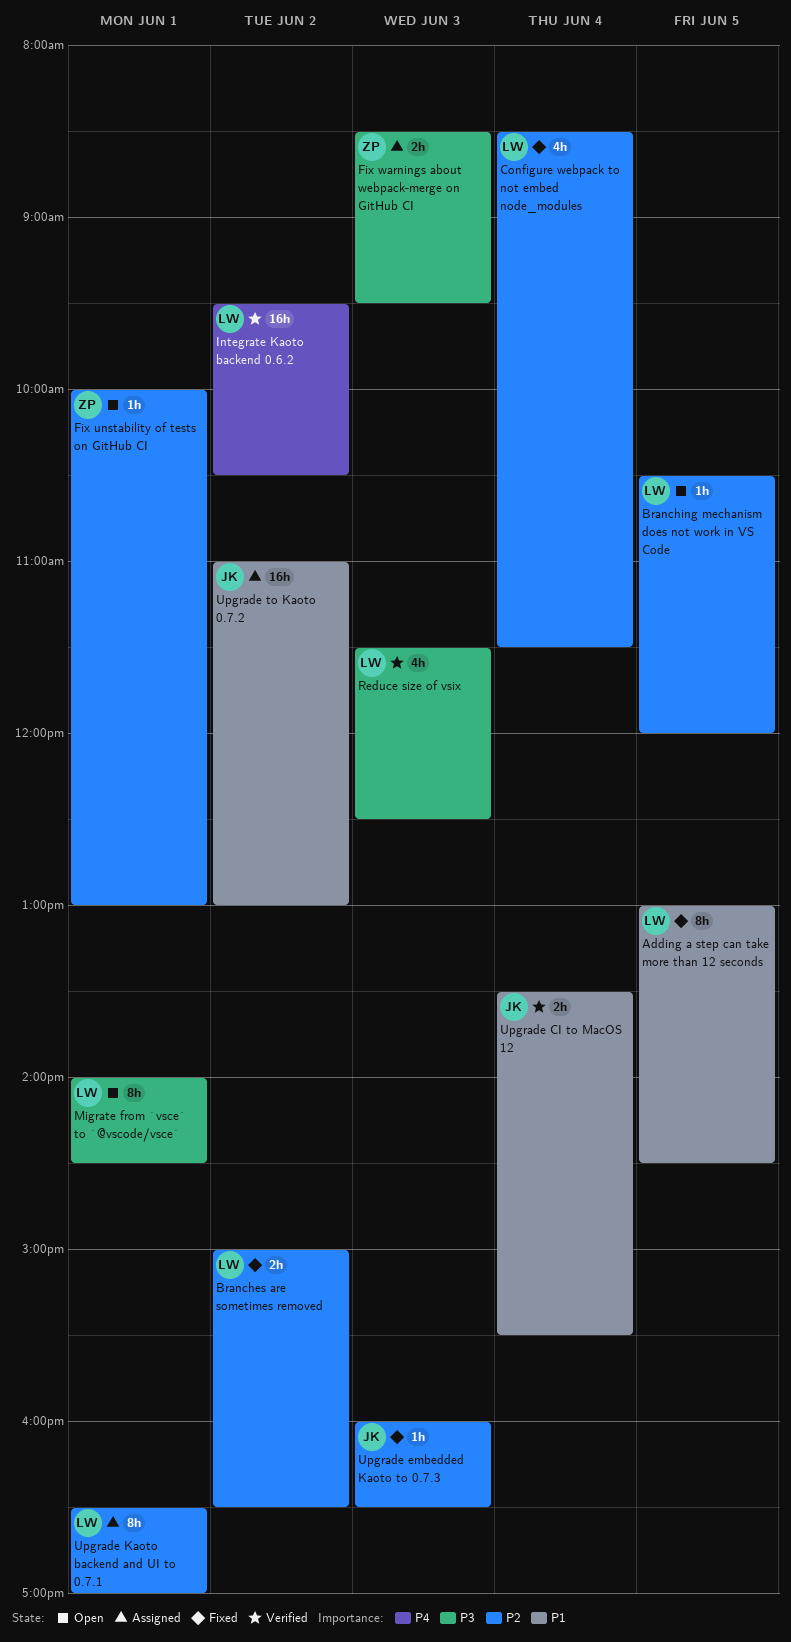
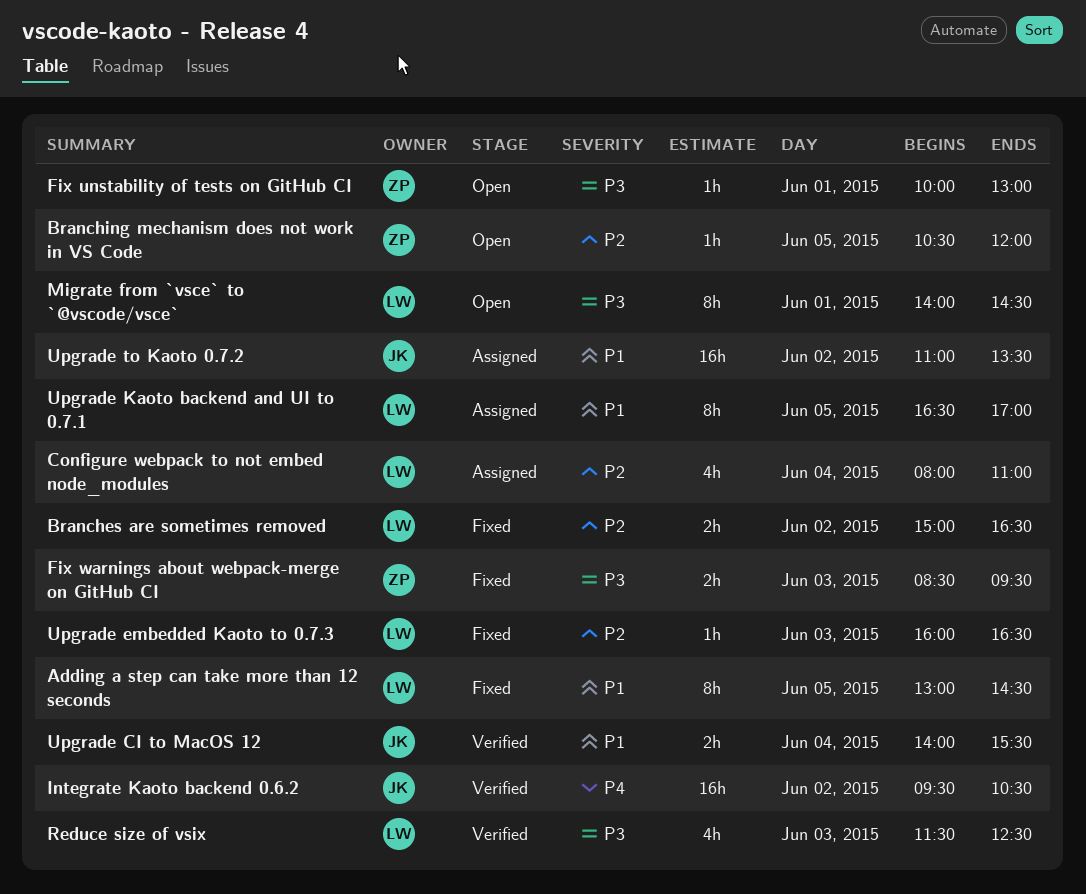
Branching mechanism does not work in VS Code, owner: LW -> ZP
Configure webpack to not embed node_modules, status: Fixed -> Assigned
Configure webpack to not embed node_modules, begins: 08:30 -> 08:00
Configure webpack to not embed node_modules, ends: 11:30 -> 11:00
Fix unstability of tests on GitHub CI, priority: P2 -> P3
Fix warnings about webpack-merge on GitHub CI, status: Assigned -> Fixed
Integrate Kaoto backend 0.6.2, owner: LW -> JK
Upgrade CI to MacOS 12, begins: 13:30 -> 14:00
Upgrade embedded Kaoto to 0.7.3, owner: JK -> LW
Upgrade Kaoto backend and UI to 0.7.1, priority: P2 -> P1
Upgrade Kaoto backend and UI to 0.7.1, day: Jun 1 -> Jun 5
Upgrade to Kaoto 0.7.2, ends: 13:00 -> 13:30

